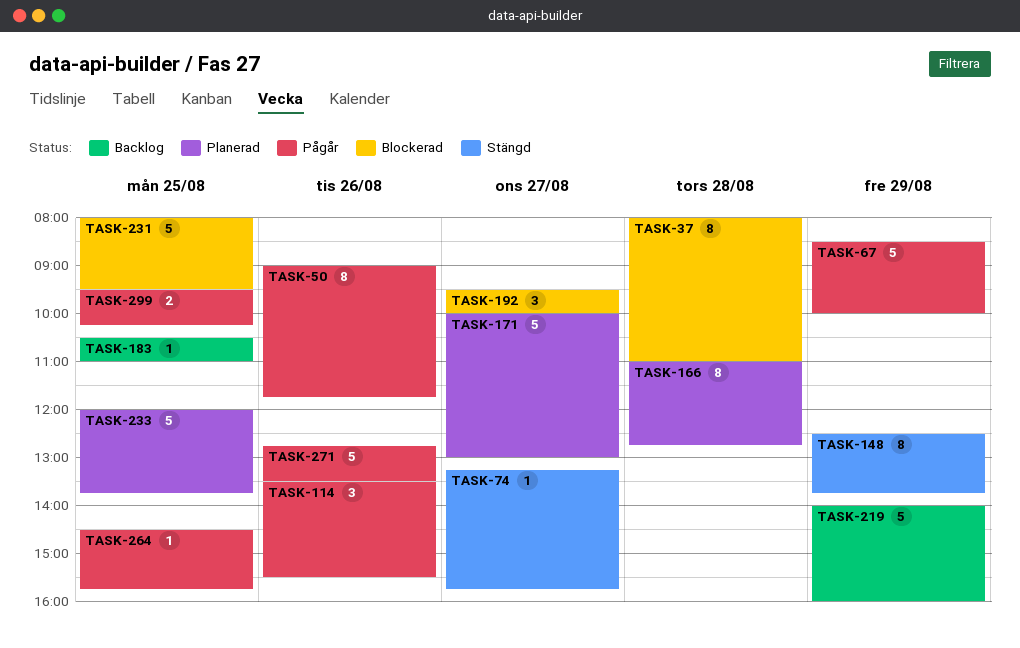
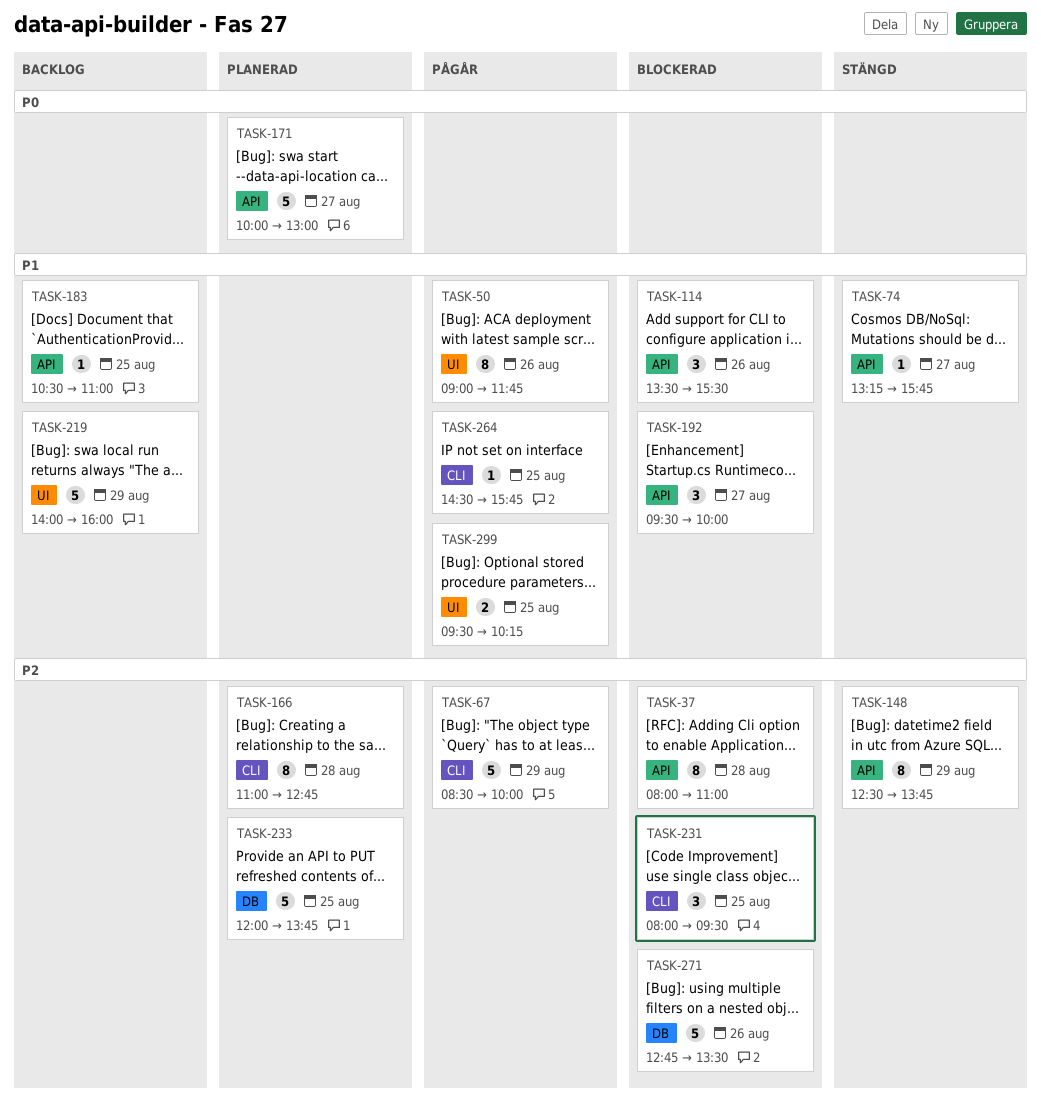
TASK-114, status: Pågår -> Blockerad
TASK-231, estimate: 5 -> 3
TASK-271, status: Pågår -> Blockerad

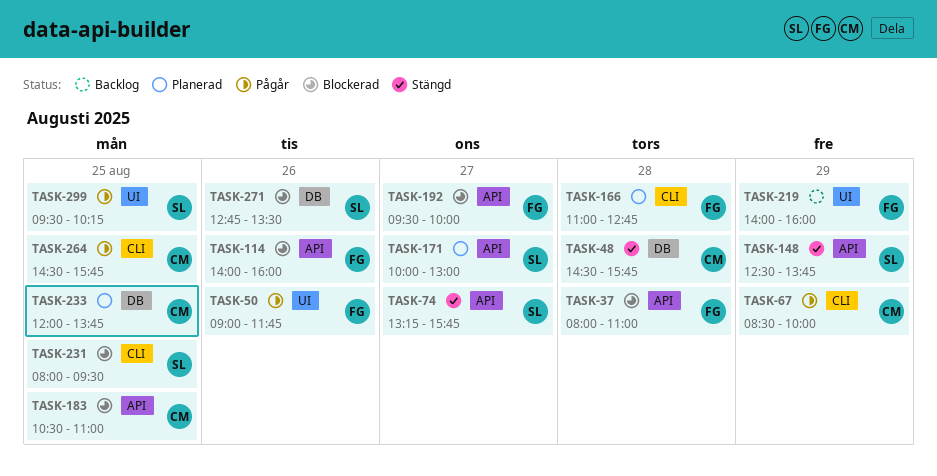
TASK-48: none -> present
TASK-114, begins: 13:30 -> 14:00
TASK-114, ends: 15:30 -> 16:00
TASK-183, status: Backlog -> Blockerad

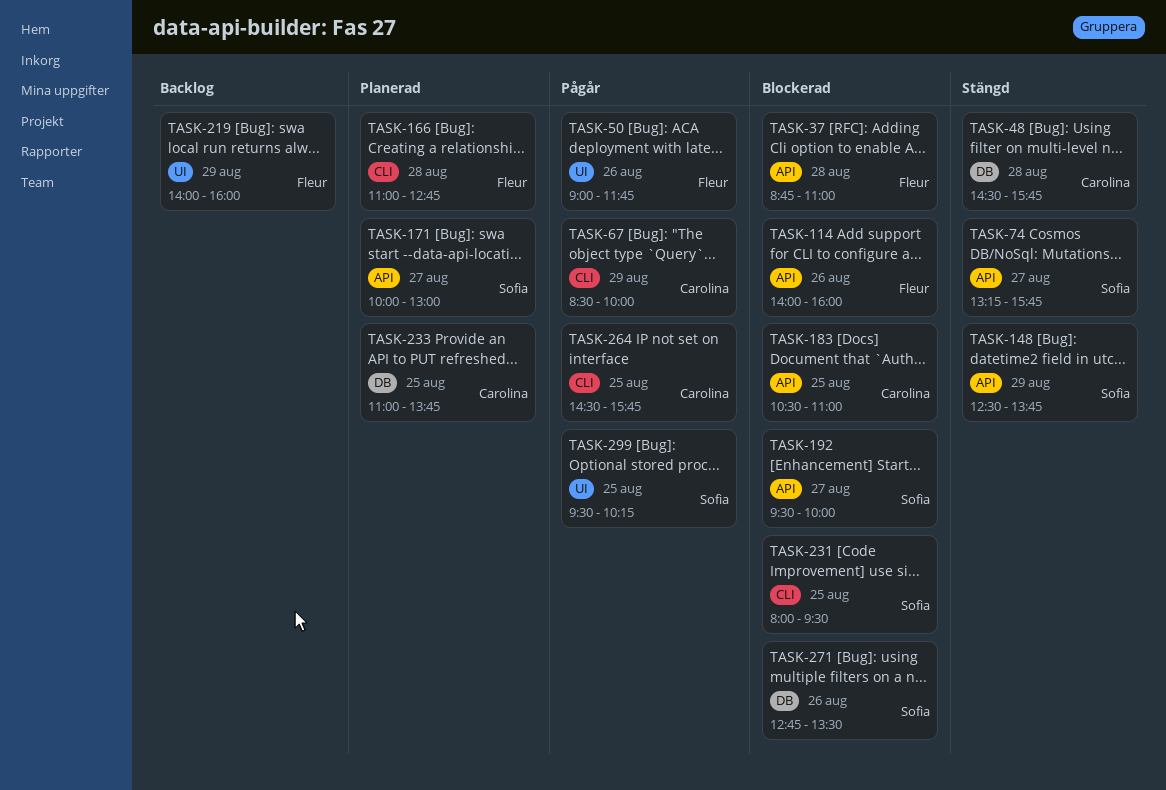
TASK-37, begins: 08:00 -> 08:45
TASK-192, owner: Fleur -> Sofia
TASK-233, begins: 12:00 -> 11:00

